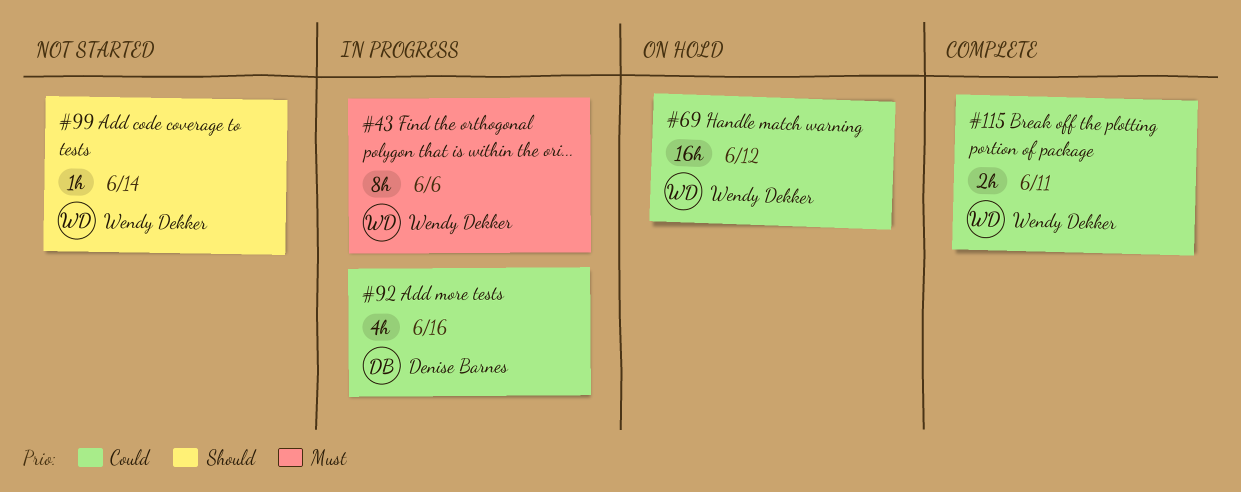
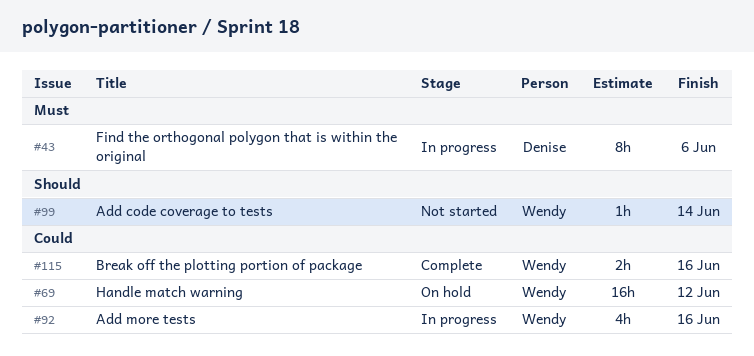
#43, owner: Wendy Dekker -> Denise Barnes
#92, owner: Denise Barnes -> Wendy Dekker
#115, due: Jun 11 -> Jun 16

